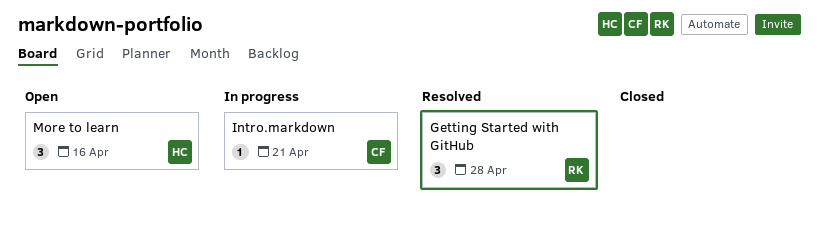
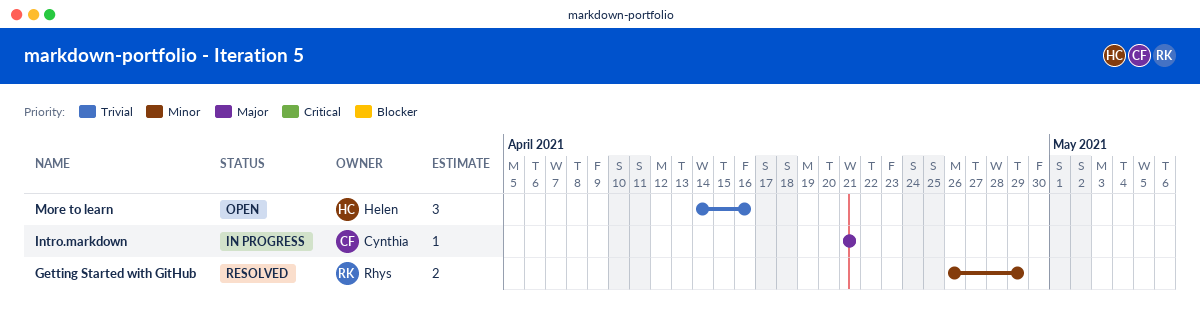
Getting Started with GitHub, estimate: 3 -> 2
Getting Started with GitHub, due: Apr 28 -> Apr 29

